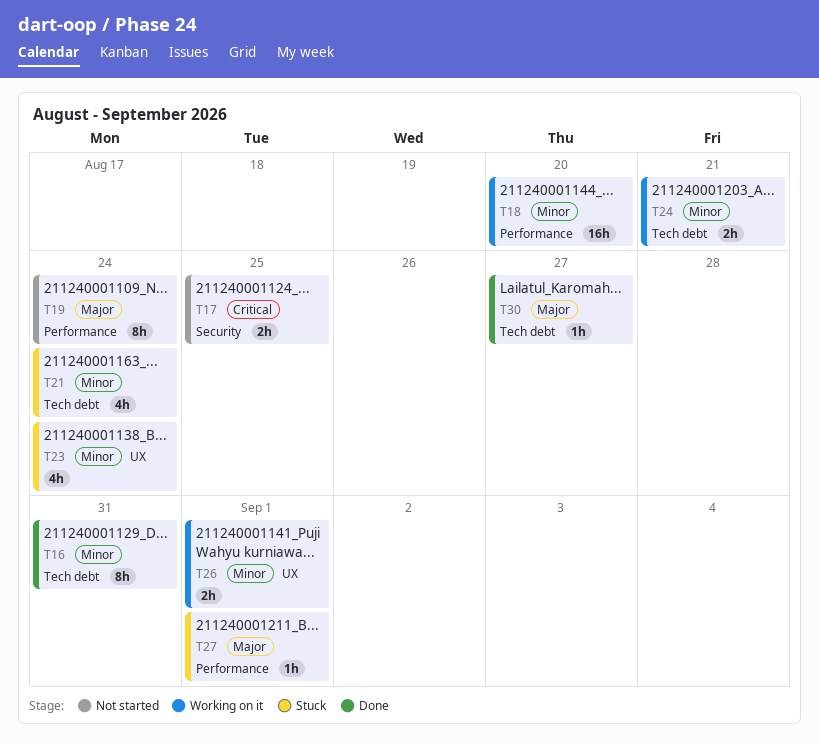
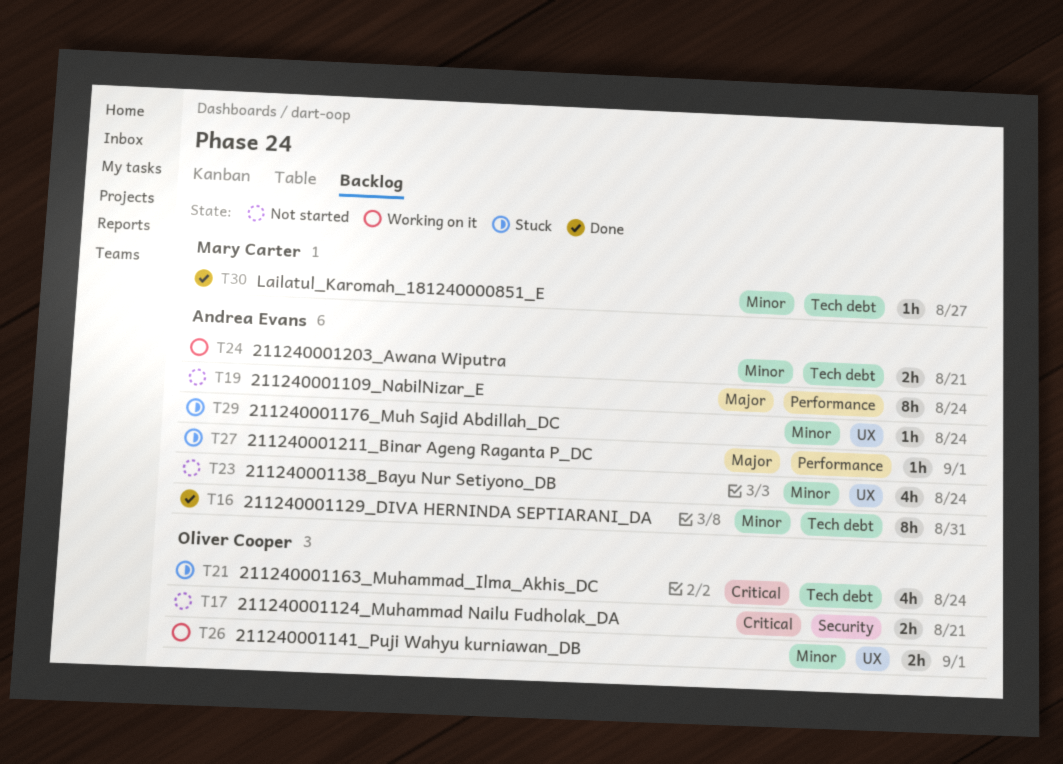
T17, due: Aug 25 -> Aug 21
T18: present -> none
T21, priority: Minor -> Critical
T23, status: Stuck -> Not started
T29: none -> present
T30, priority: Major -> Minor

